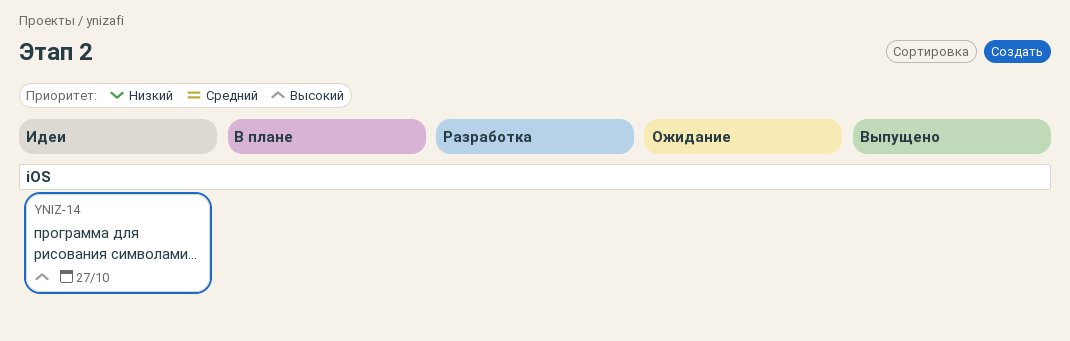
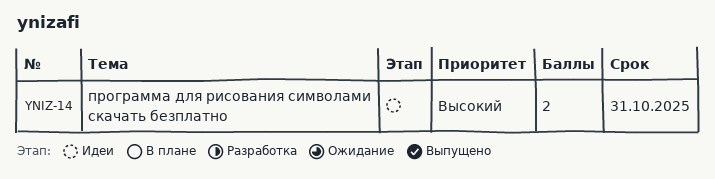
YNIZ-14, due: Oct 27 -> Oct 31

